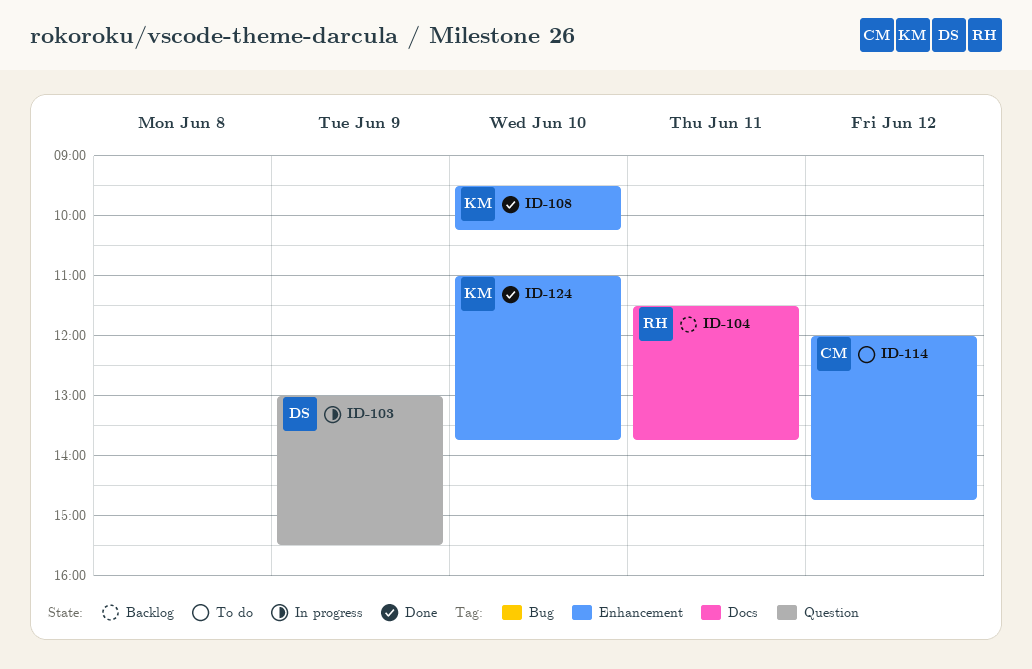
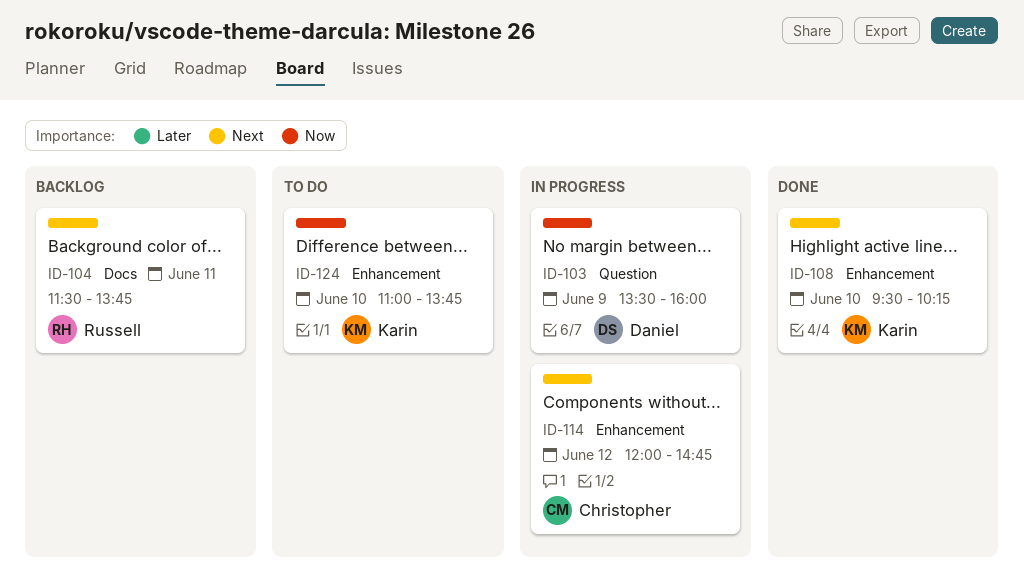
ID-103, begins: 13:00 -> 13:30
ID-103, ends: 15:30 -> 16:00
ID-114, status: To do -> In progress
ID-124, status: Done -> To do

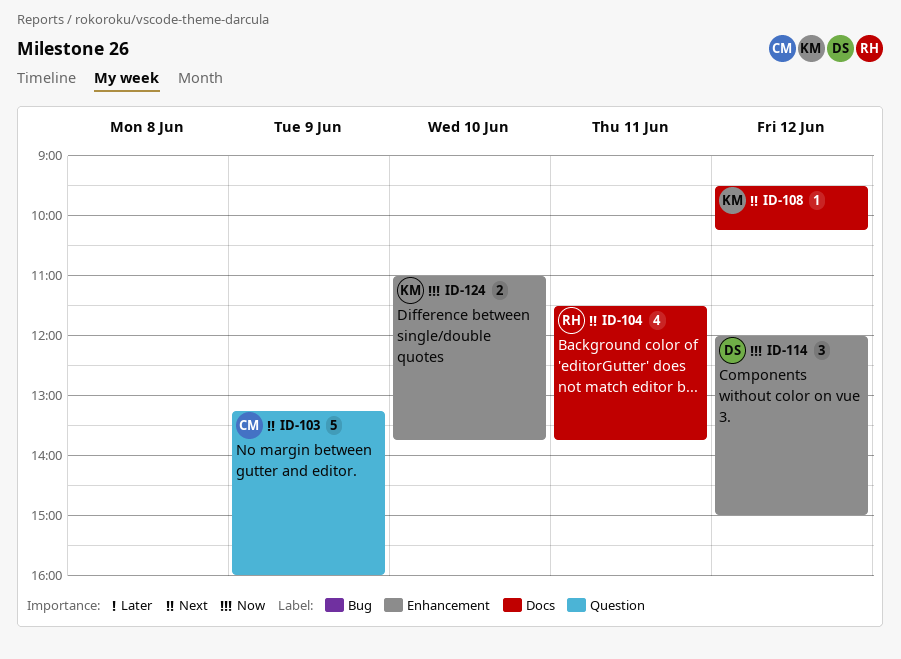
ID-103, owner: Daniel -> Christopher
ID-103, priority: Now -> Next
ID-103, begins: 13:30 -> 13:15
ID-108, label: Enhancement -> Docs
ID-108, day: Jun 10 -> Jun 12
ID-114, owner: Christopher -> Daniel
ID-114, priority: Next -> Now
ID-114, ends: 14:45 -> 15:00

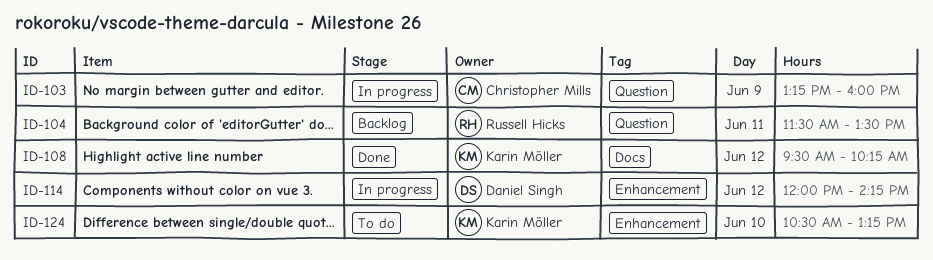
ID-104, label: Docs -> Question
ID-104, ends: 13:45 -> 13:30
ID-114, ends: 15:00 -> 14:15
ID-124, begins: 11:00 -> 10:30
ID-124, ends: 13:45 -> 13:15

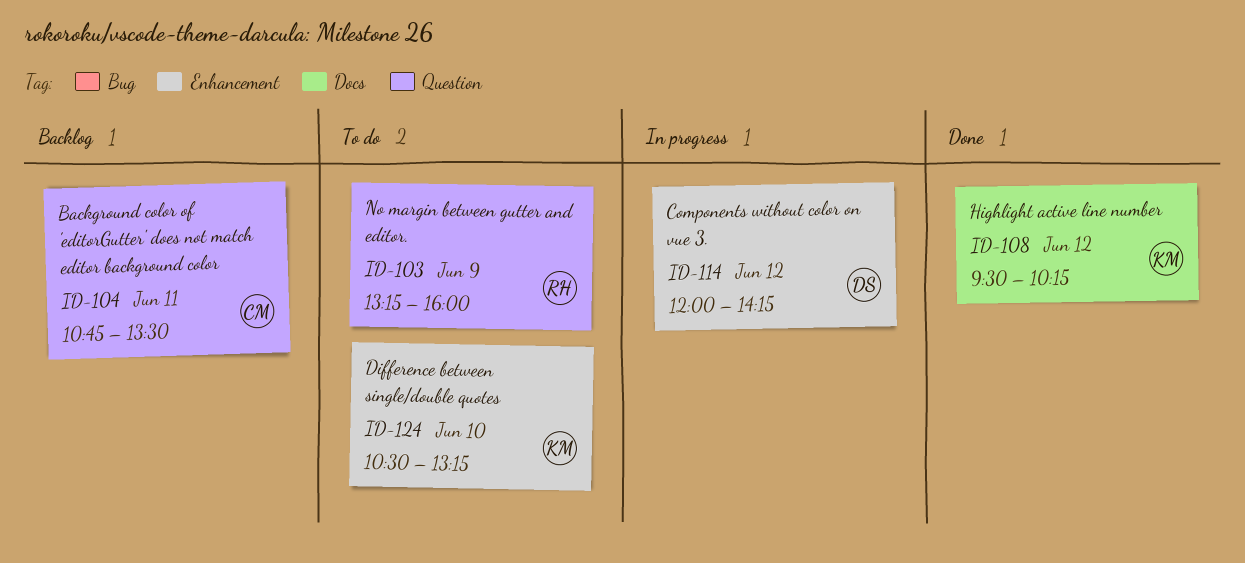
ID-103, status: In progress -> To do
ID-103, owner: Christopher Mills -> Russell Hicks
ID-104, owner: Russell Hicks -> Christopher Mills
ID-104, begins: 11:30 -> 10:45

